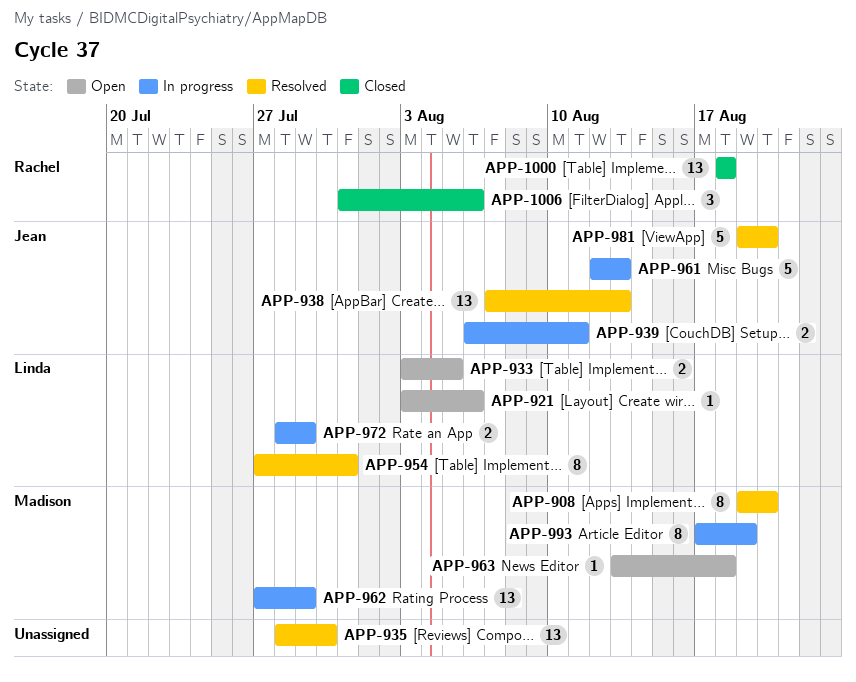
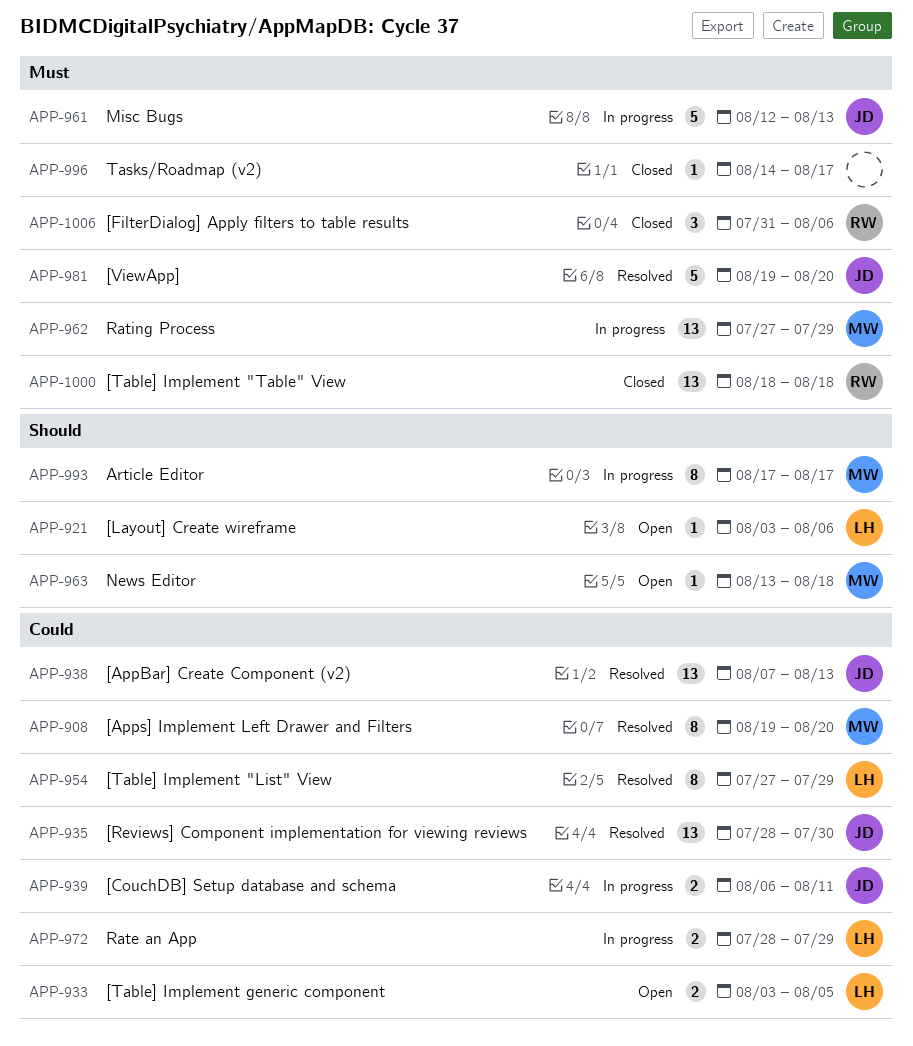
APP-935, owner: none -> Jean
APP-954, due: Jul 31 -> Jul 29
APP-993, due: Aug 19 -> Aug 17
APP-996: none -> present

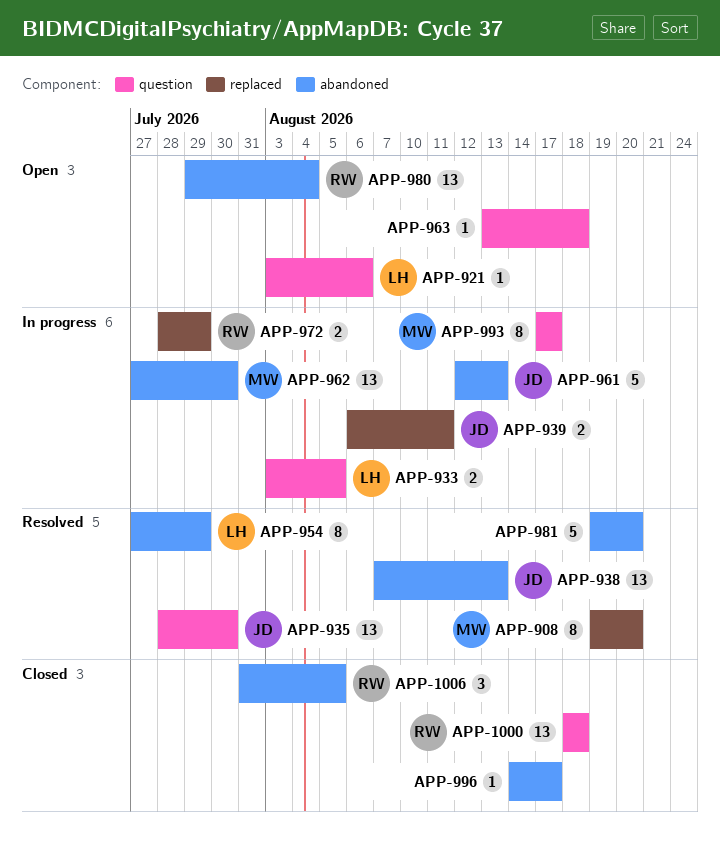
APP-933, status: Open -> In progress
APP-962, due: Jul 29 -> Jul 30
APP-963, owner: MW -> none
APP-972, owner: LH -> RW
APP-980: none -> present
APP-981, owner: JD -> none
APP-1006, due: Aug 6 -> Aug 5

